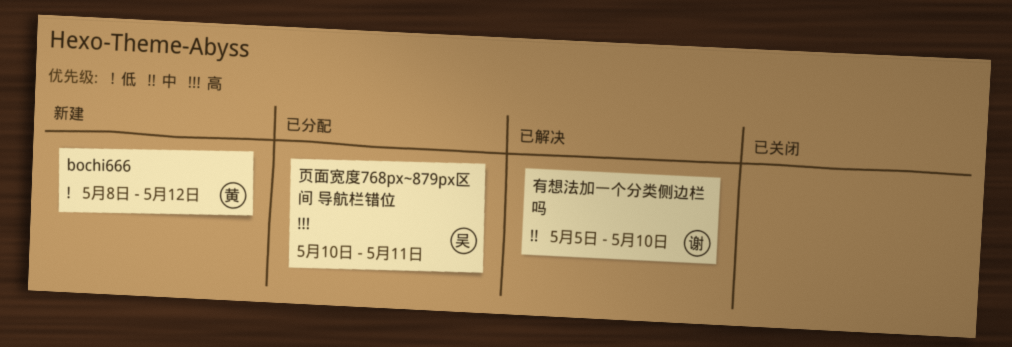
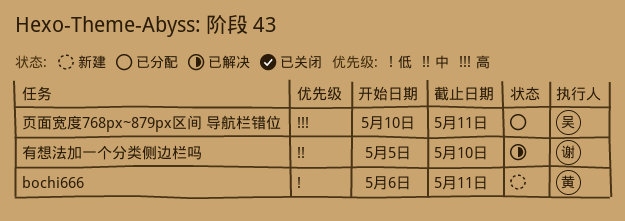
bochi666, start: May 8 -> May 6
bochi666, due: May 12 -> May 11

